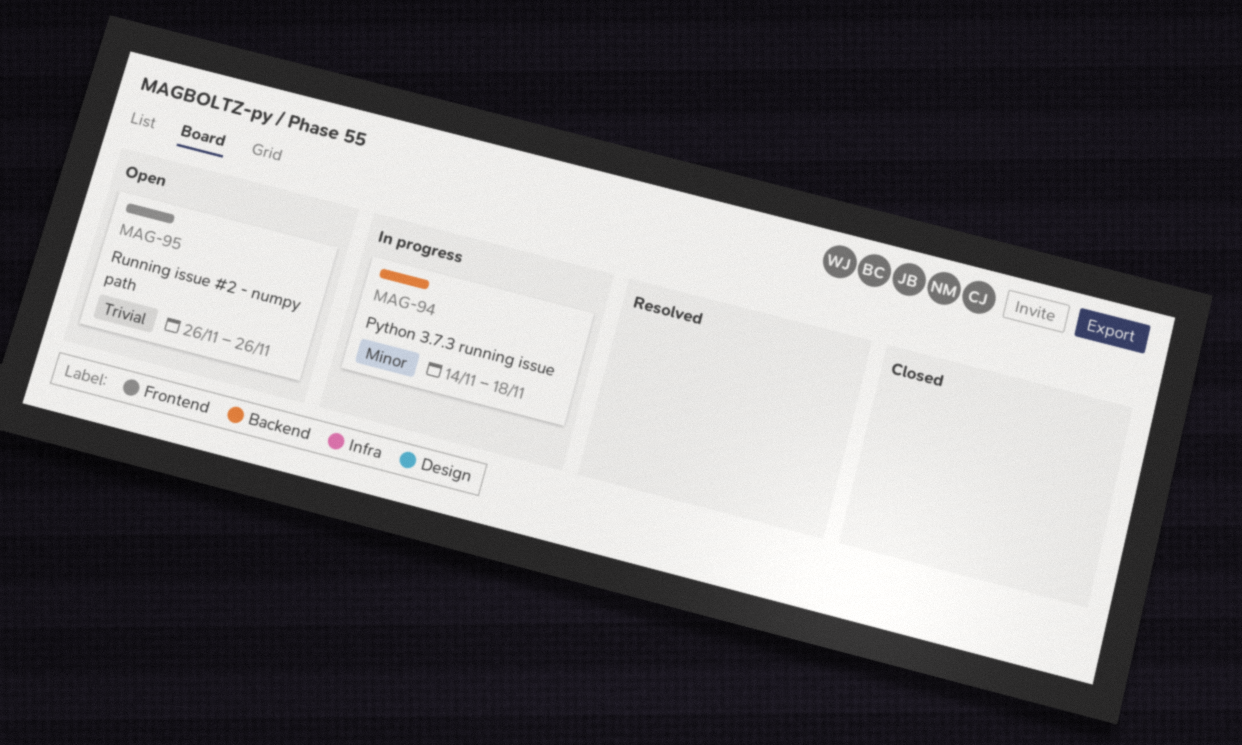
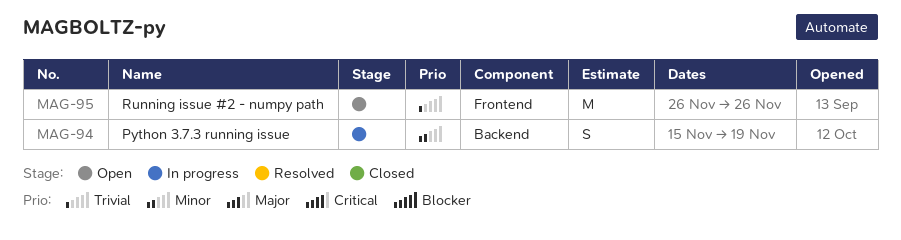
MAG-94, start: Nov 14 -> Nov 15
MAG-94, due: Nov 18 -> Nov 19

